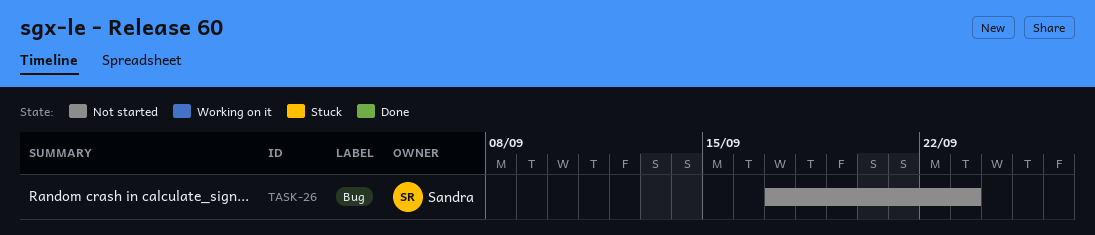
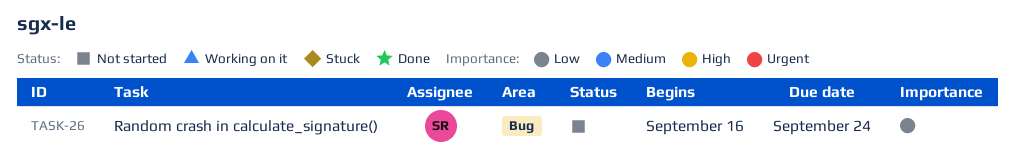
TASK-26, start: Sep 17 -> Sep 16
TASK-26, due: Sep 23 -> Sep 24

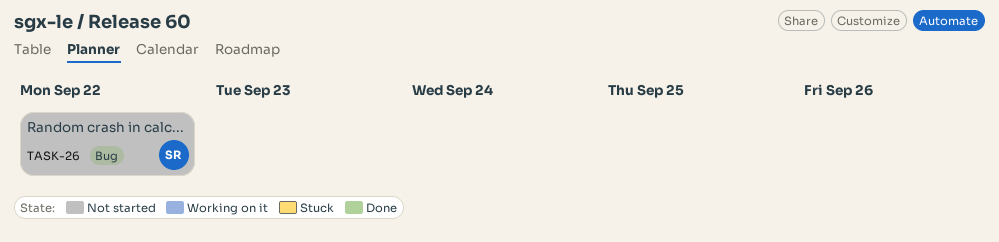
TASK-26, due: Sep 24 -> Sep 22

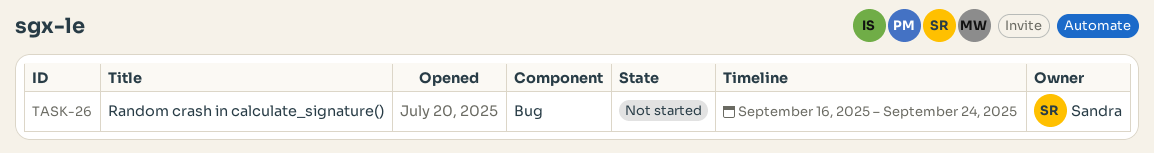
TASK-26, due: Sep 22 -> Sep 24

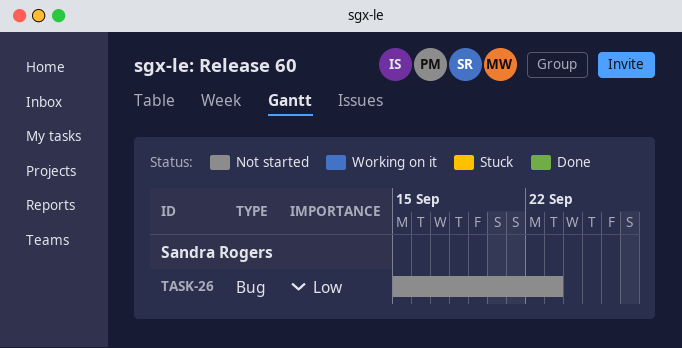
TASK-26, start: Sep 16 -> Sep 15
TASK-26, due: Sep 24 -> Sep 23

